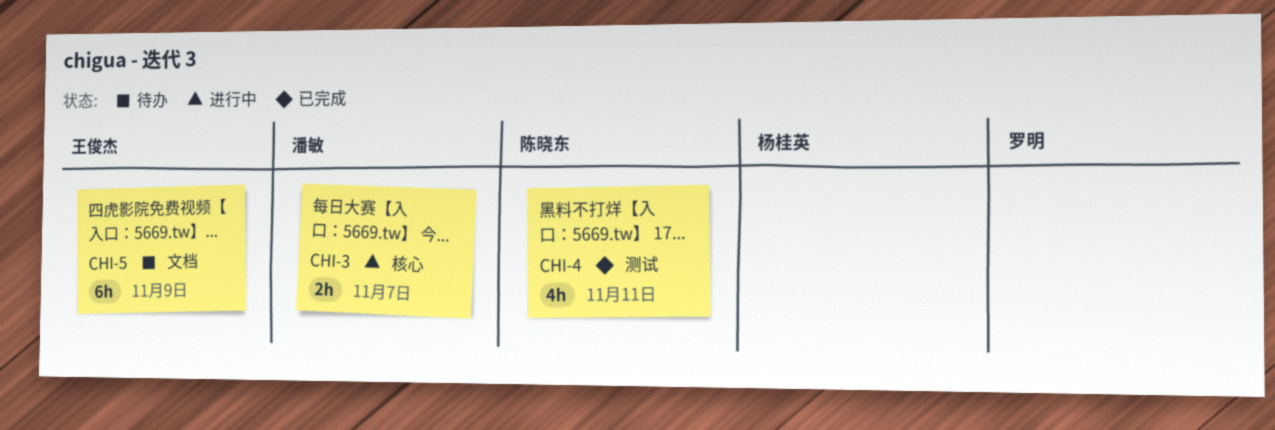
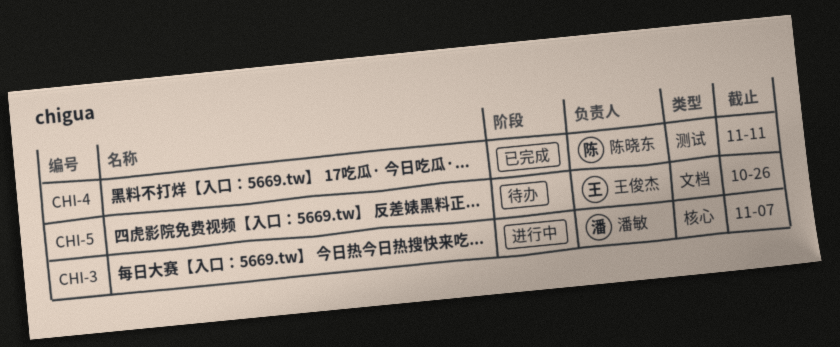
CHI-5, due: Nov 9 -> Oct 26

